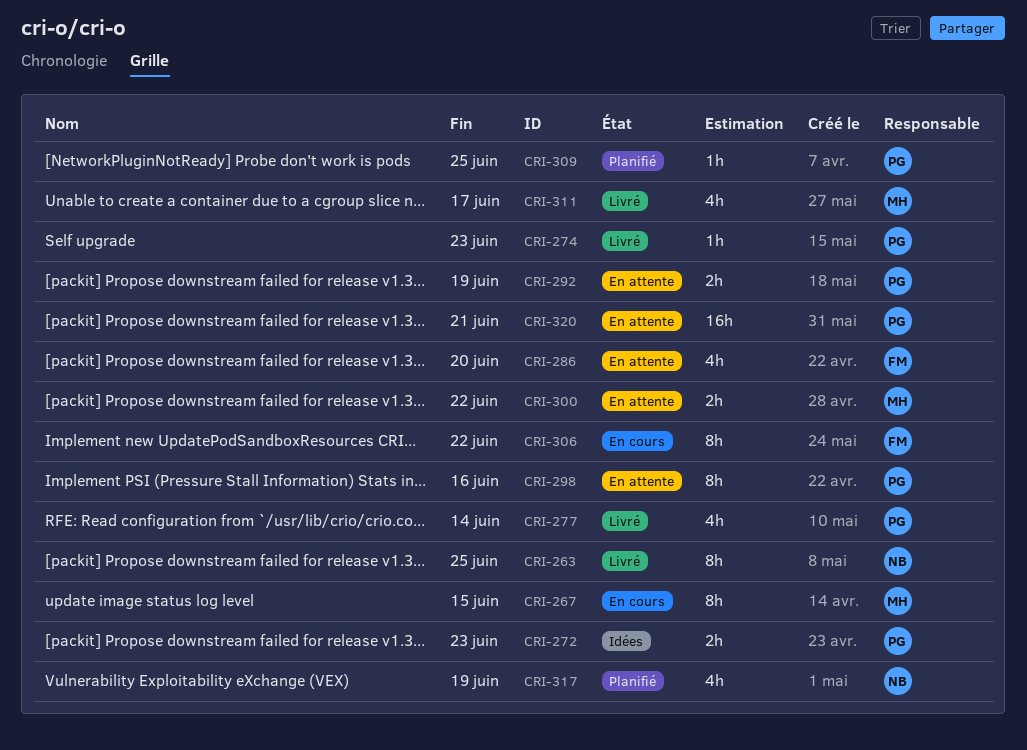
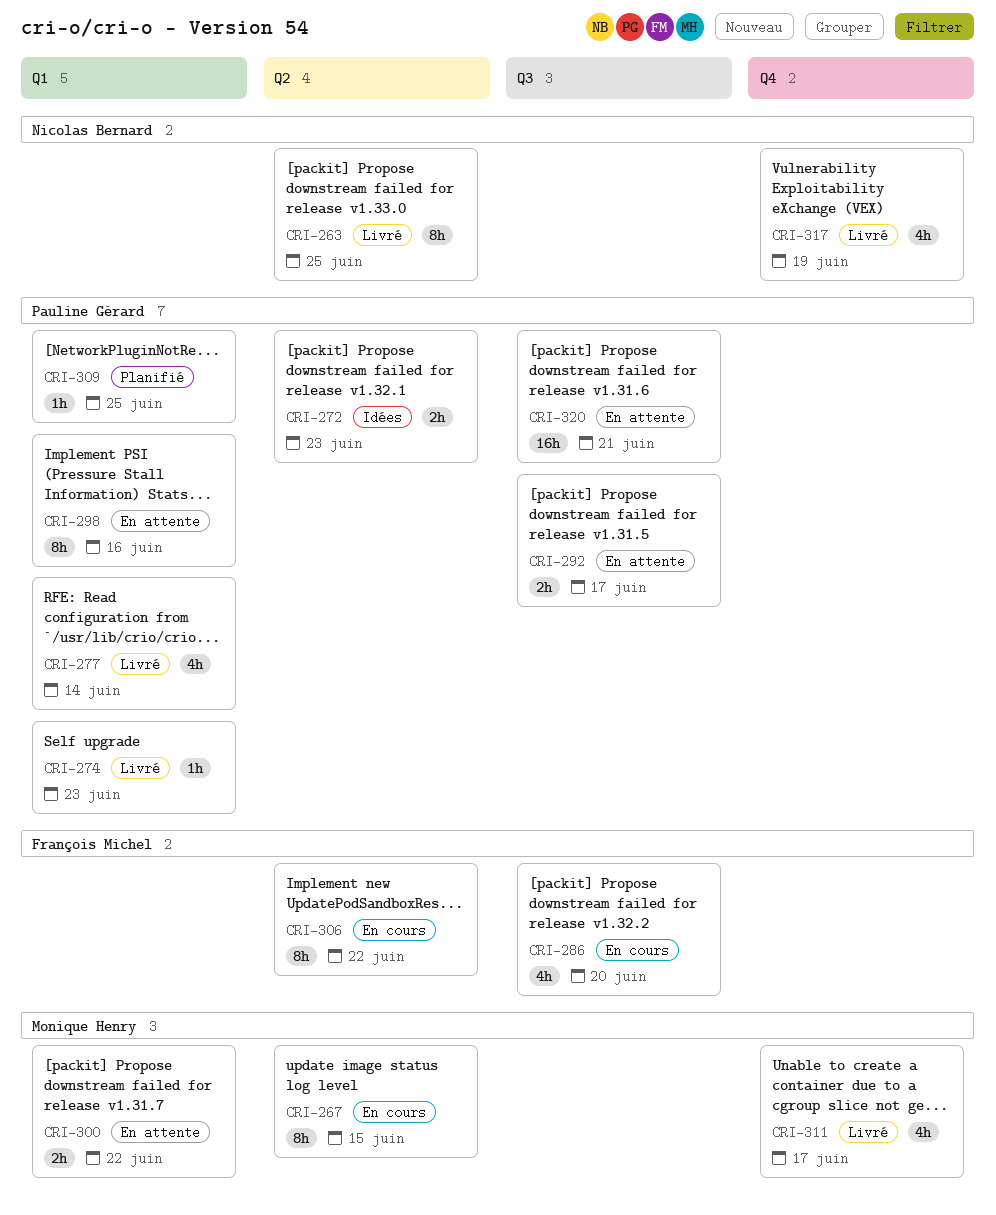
CRI-286, status: En attente -> En cours
CRI-292, due: Jun 19 -> Jun 17
CRI-317, status: Planifié -> Livré

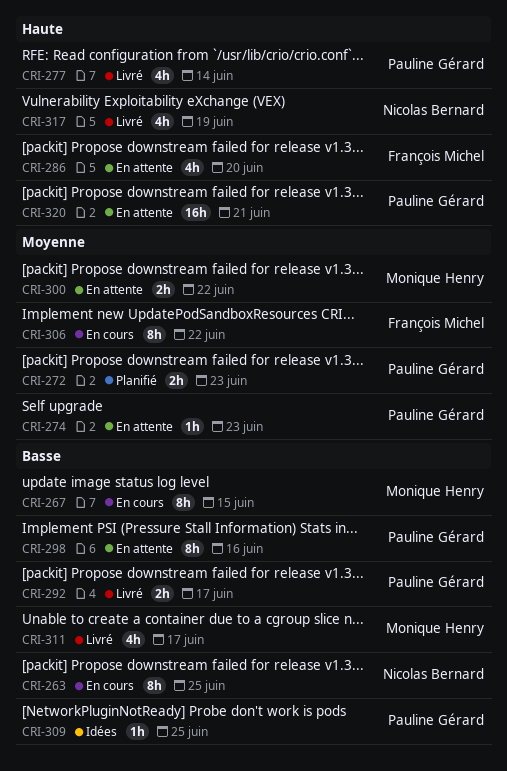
CRI-263, status: Livré -> En cours
CRI-272, status: Idées -> Planifié
CRI-274, status: Livré -> En attente
CRI-286, status: En cours -> En attente
CRI-292, status: En attente -> Livré
CRI-309, status: Planifié -> Idées

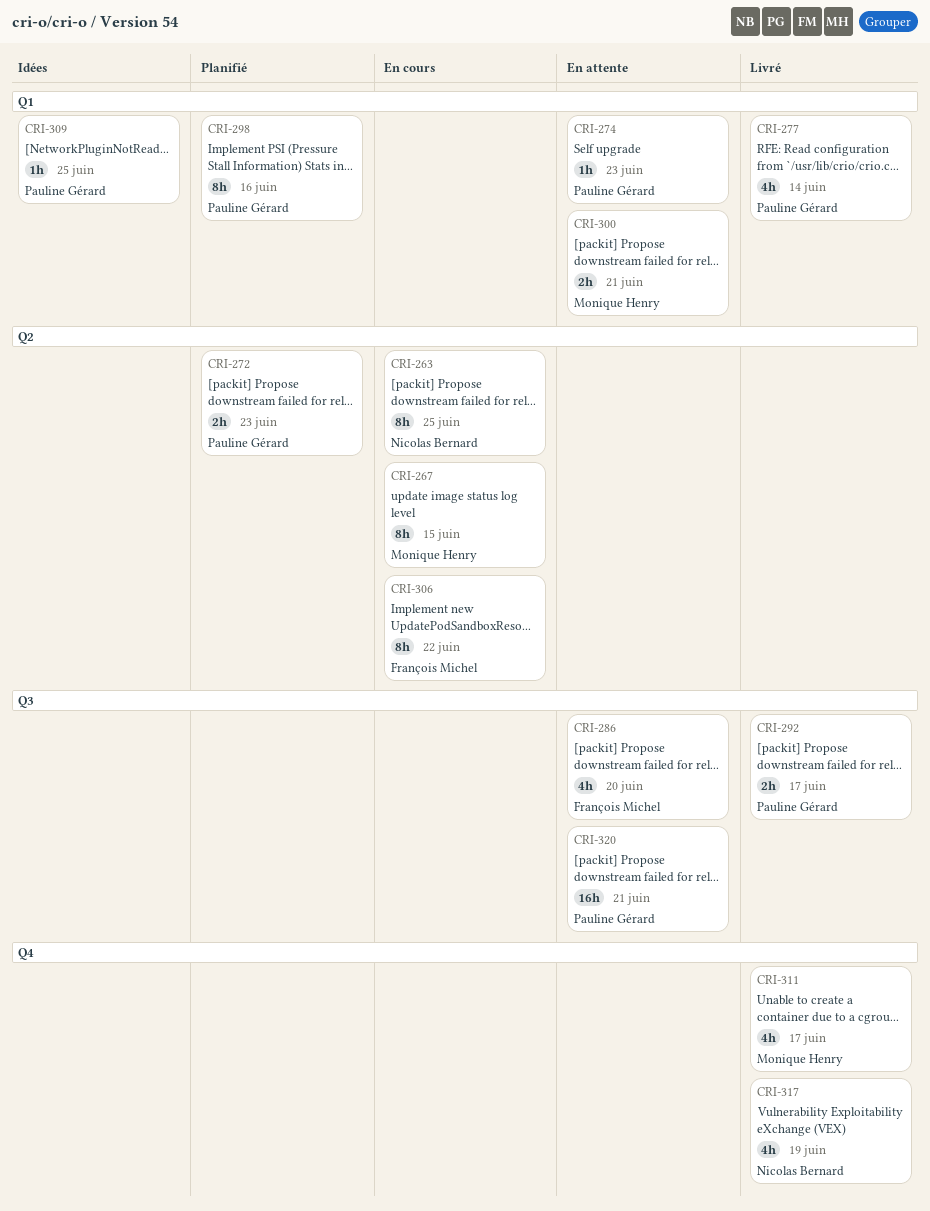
CRI-298, status: En attente -> Planifié
CRI-300, due: Jun 22 -> Jun 21

